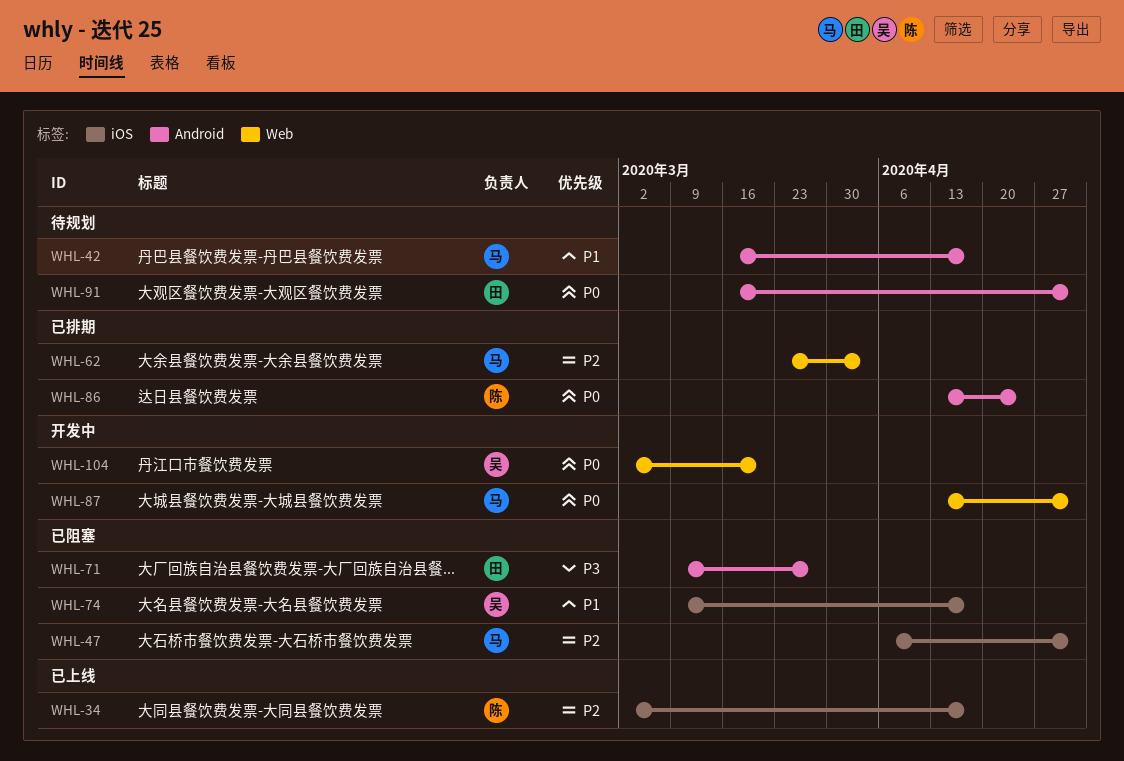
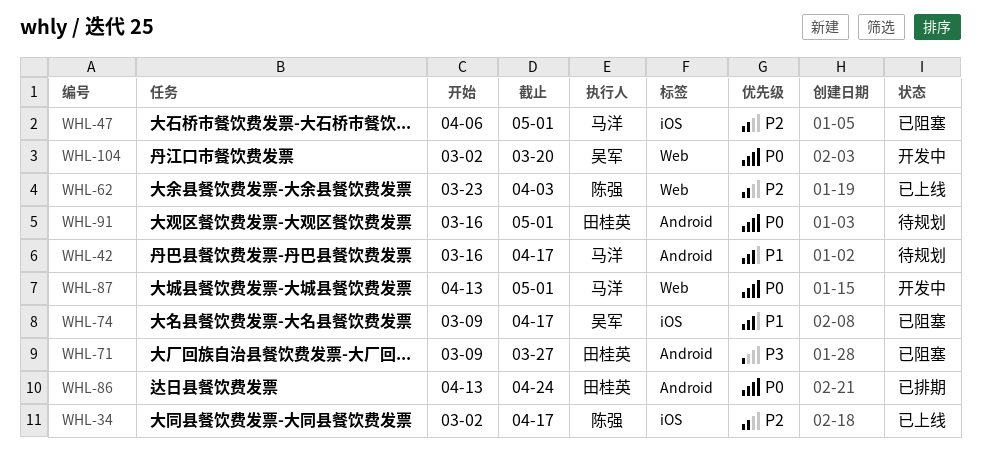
WHL-62, status: 已排期 -> 已上线
WHL-62, owner: 马洋 -> 陈强
WHL-86, owner: 陈强 -> 田桂英

